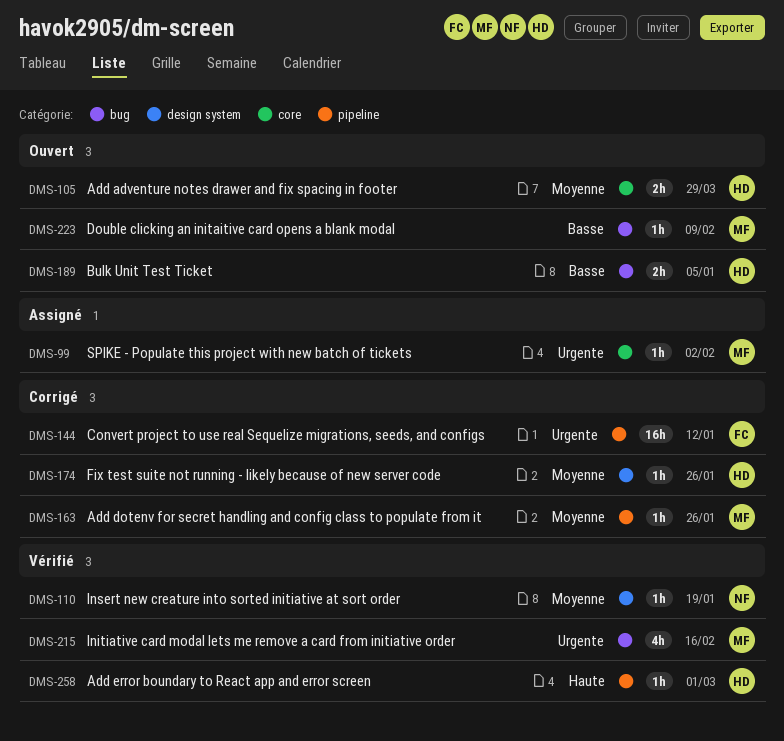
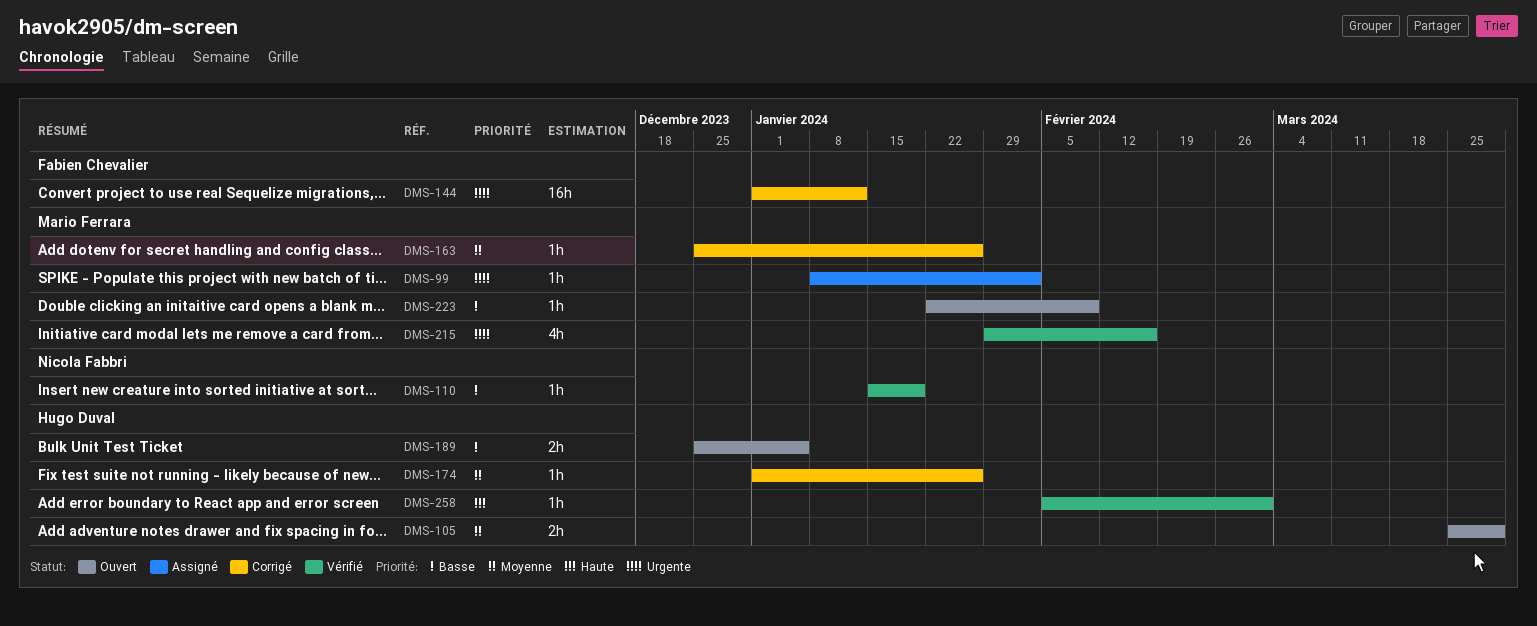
DMS-110, priority: Moyenne -> Basse

